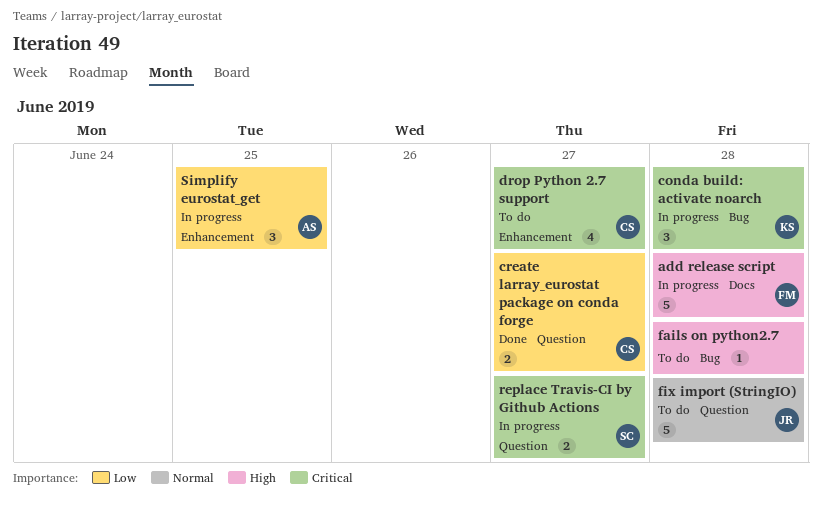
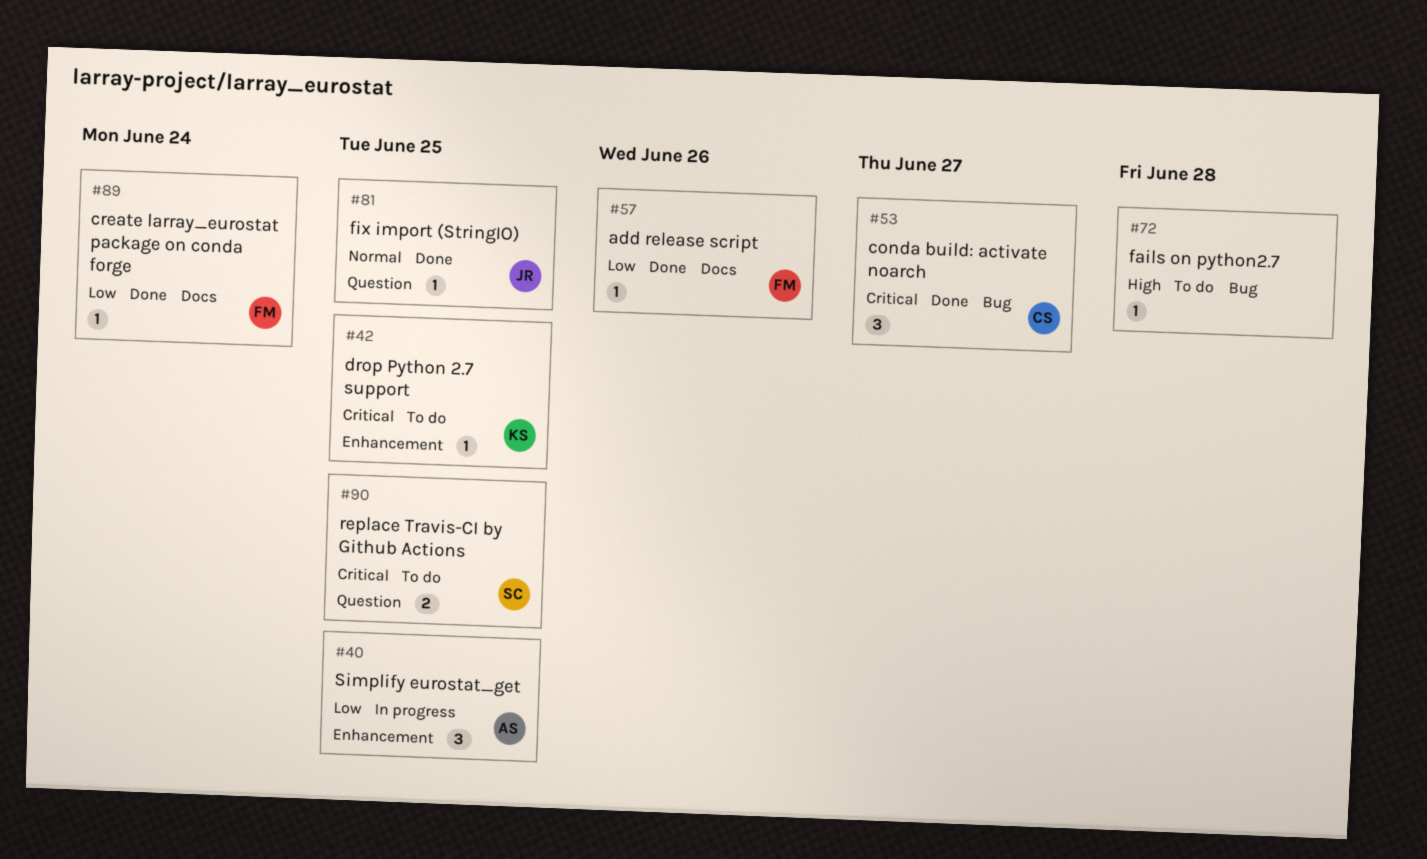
add release script, status: In progress -> Done
add release script, priority: High -> Low
add release script, estimate: 5 -> 1
add release script, due: Jun 28 -> Jun 26
conda build: activate noarch, status: In progress -> Done
conda build: activate noarch, owner: KS -> CS
conda build: activate noarch, due: Jun 28 -> Jun 27
create larray_eurostat package on conda forge, owner: CS -> FM
create larray_eurostat package on conda forge, label: Question -> Docs
create larray_eurostat package on conda forge, estimate: 2 -> 1
create larray_eurostat package on conda forge, due: Jun 27 -> Jun 24
drop Python 2.7 support, owner: CS -> KS
drop Python 2.7 support, estimate: 4 -> 1
drop Python 2.7 support, due: Jun 27 -> Jun 25
fix import (StringIO), status: To do -> Done
fix import (StringIO), estimate: 5 -> 1
fix import (StringIO), due: Jun 28 -> Jun 25
replace Travis-CI by Github Actions, status: In progress -> To do
replace Travis-CI by Github Actions, due: Jun 27 -> Jun 25

